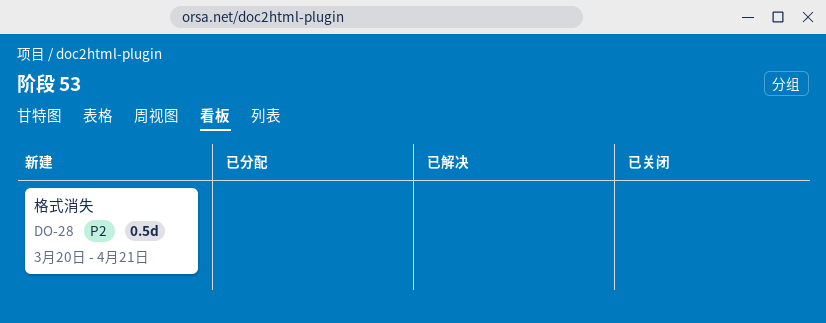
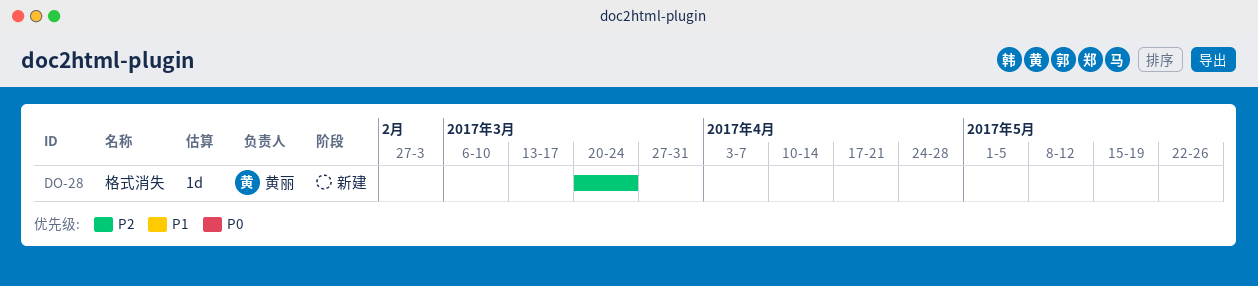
DO-28, estimate: 0.5d -> 1d
DO-28, due: Apr 21 -> Mar 24

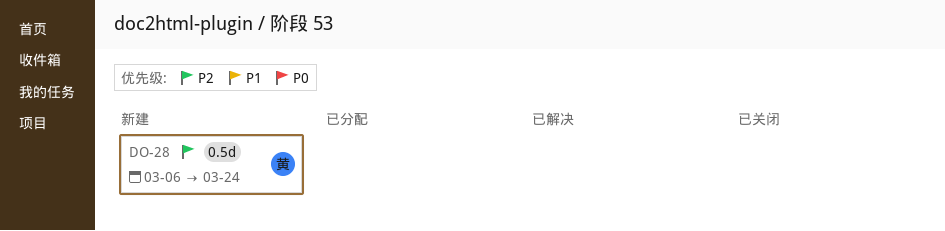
DO-28, estimate: 1d -> 0.5d
DO-28, start: Mar 20 -> Mar 6

